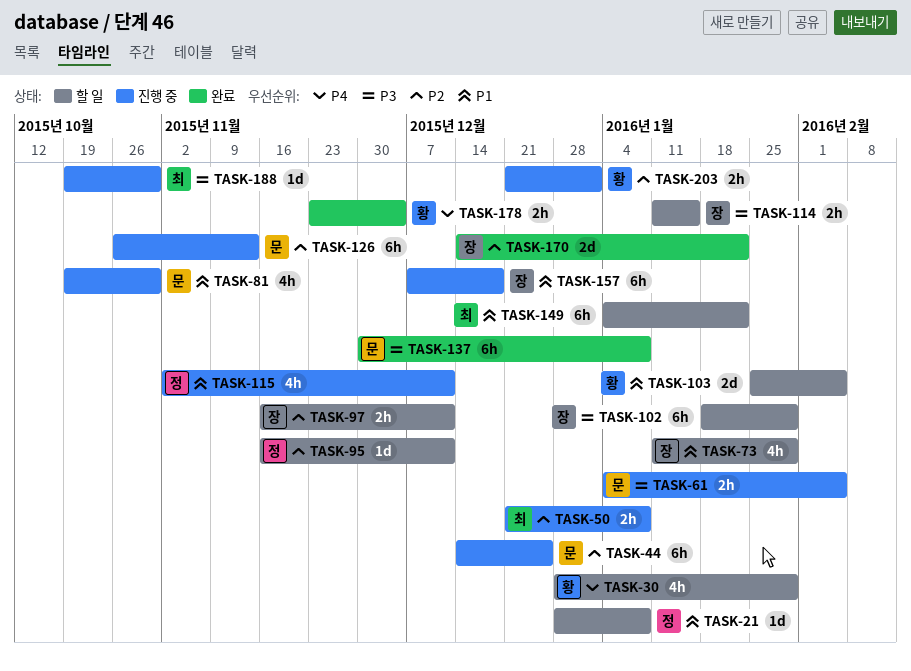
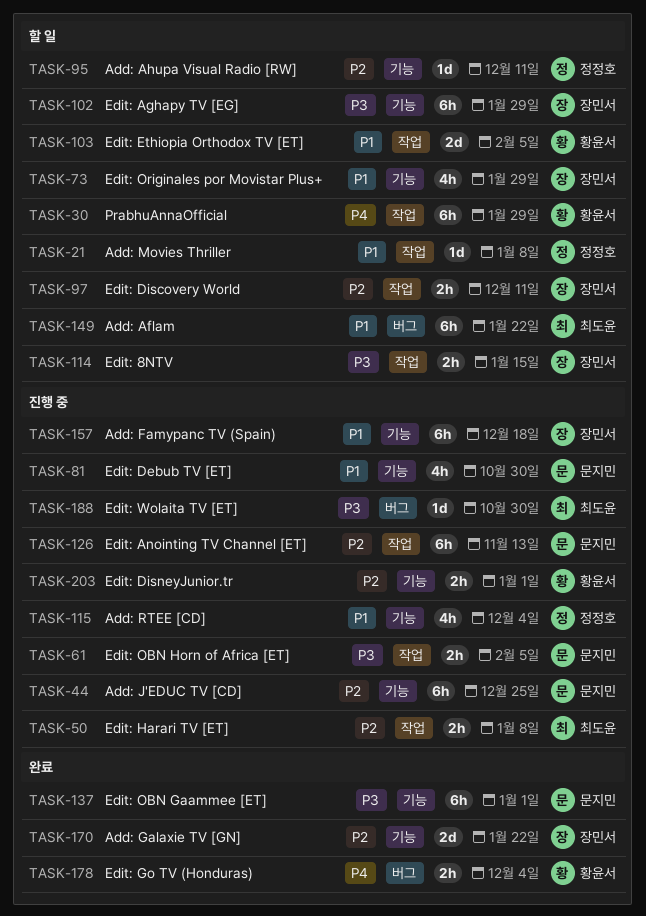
TASK-30, estimate: 4h -> 6h
TASK-115, due: Dec 11 -> Dec 4
TASK-137, due: Jan 8 -> Jan 1

